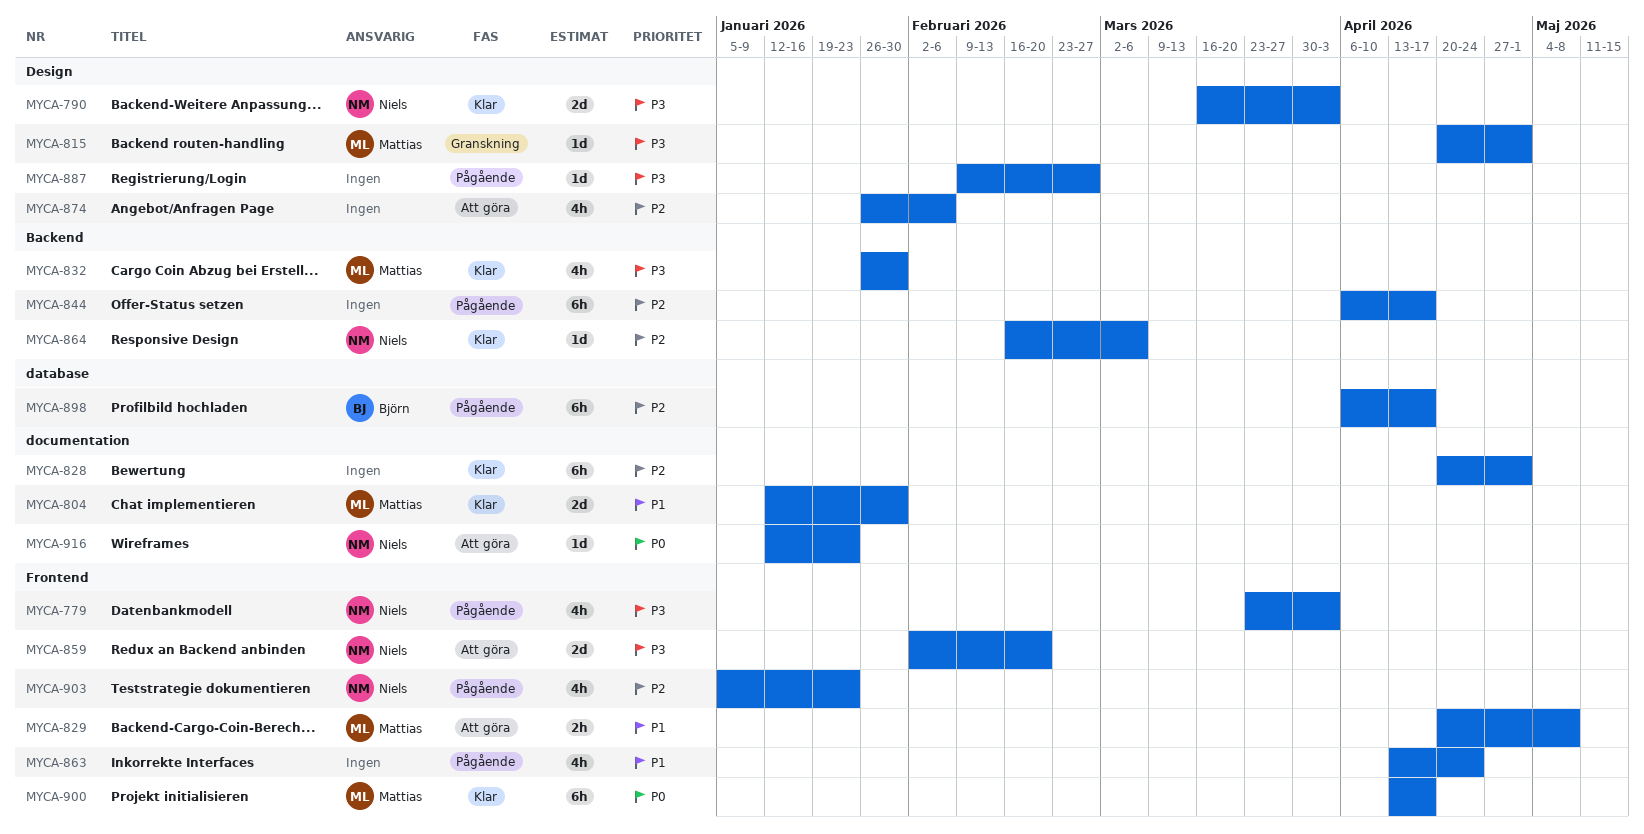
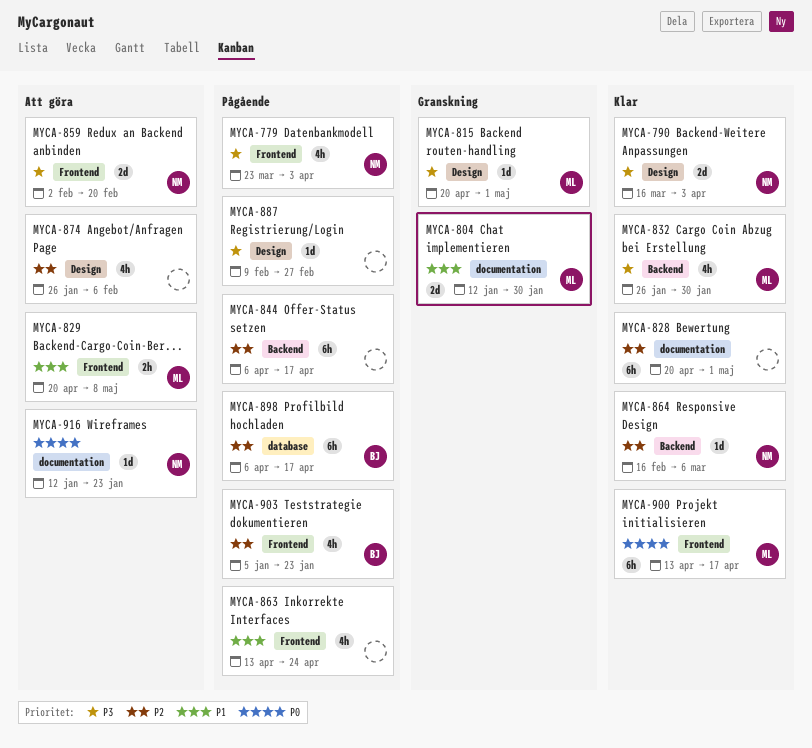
MYCA-804, status: Klar -> Granskning
MYCA-903, owner: Niels -> Björn

